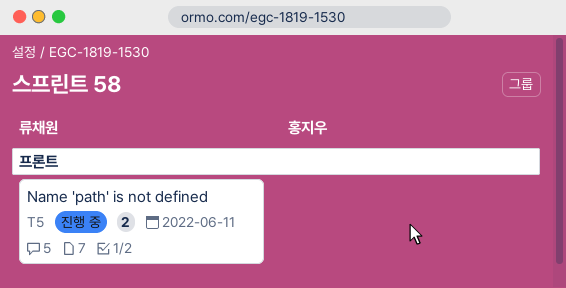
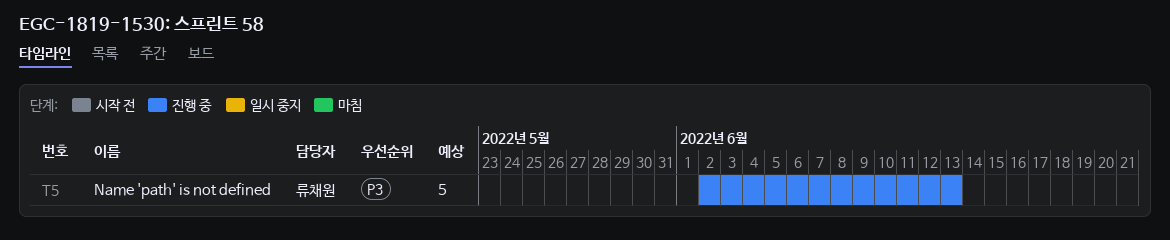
T5, estimate: 2 -> 5
T5, due: Jun 11 -> Jun 13

